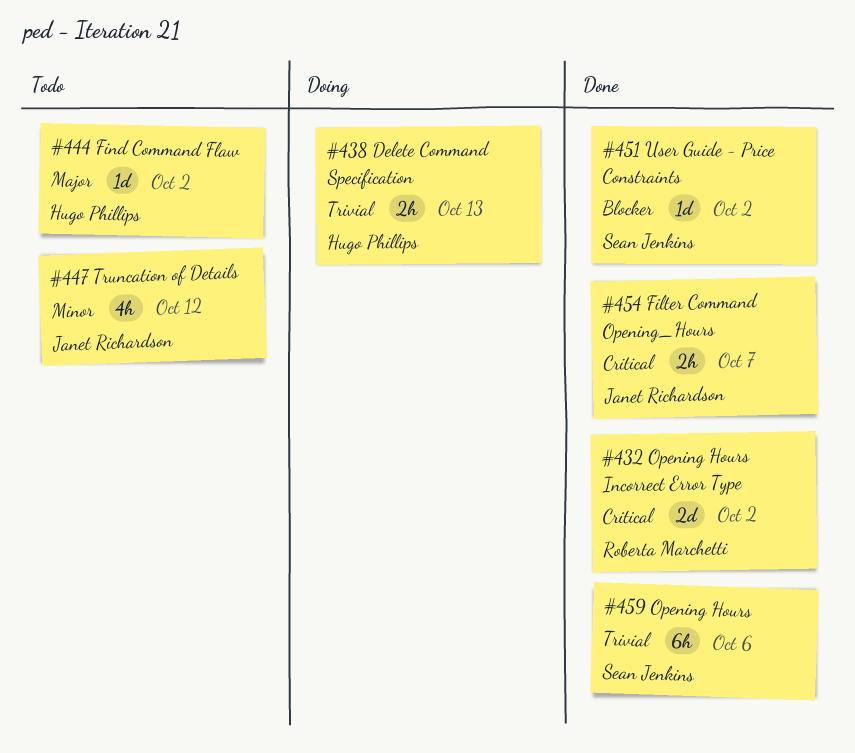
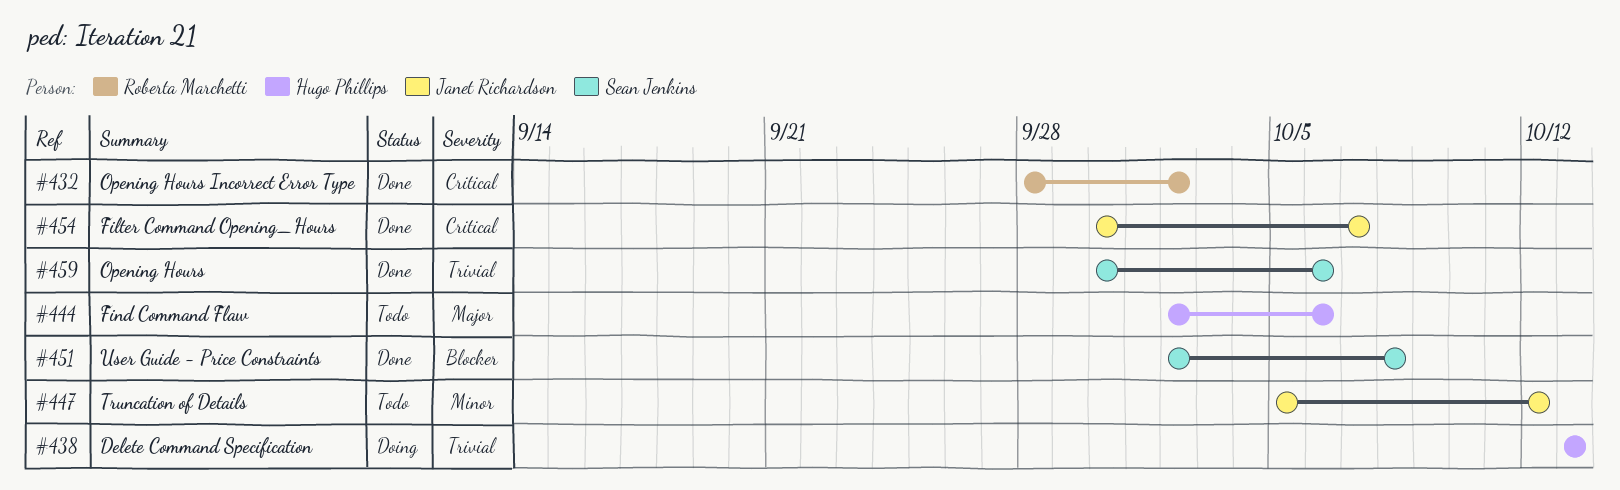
#444, due: Oct 2 -> Oct 6
#451, due: Oct 2 -> Oct 8

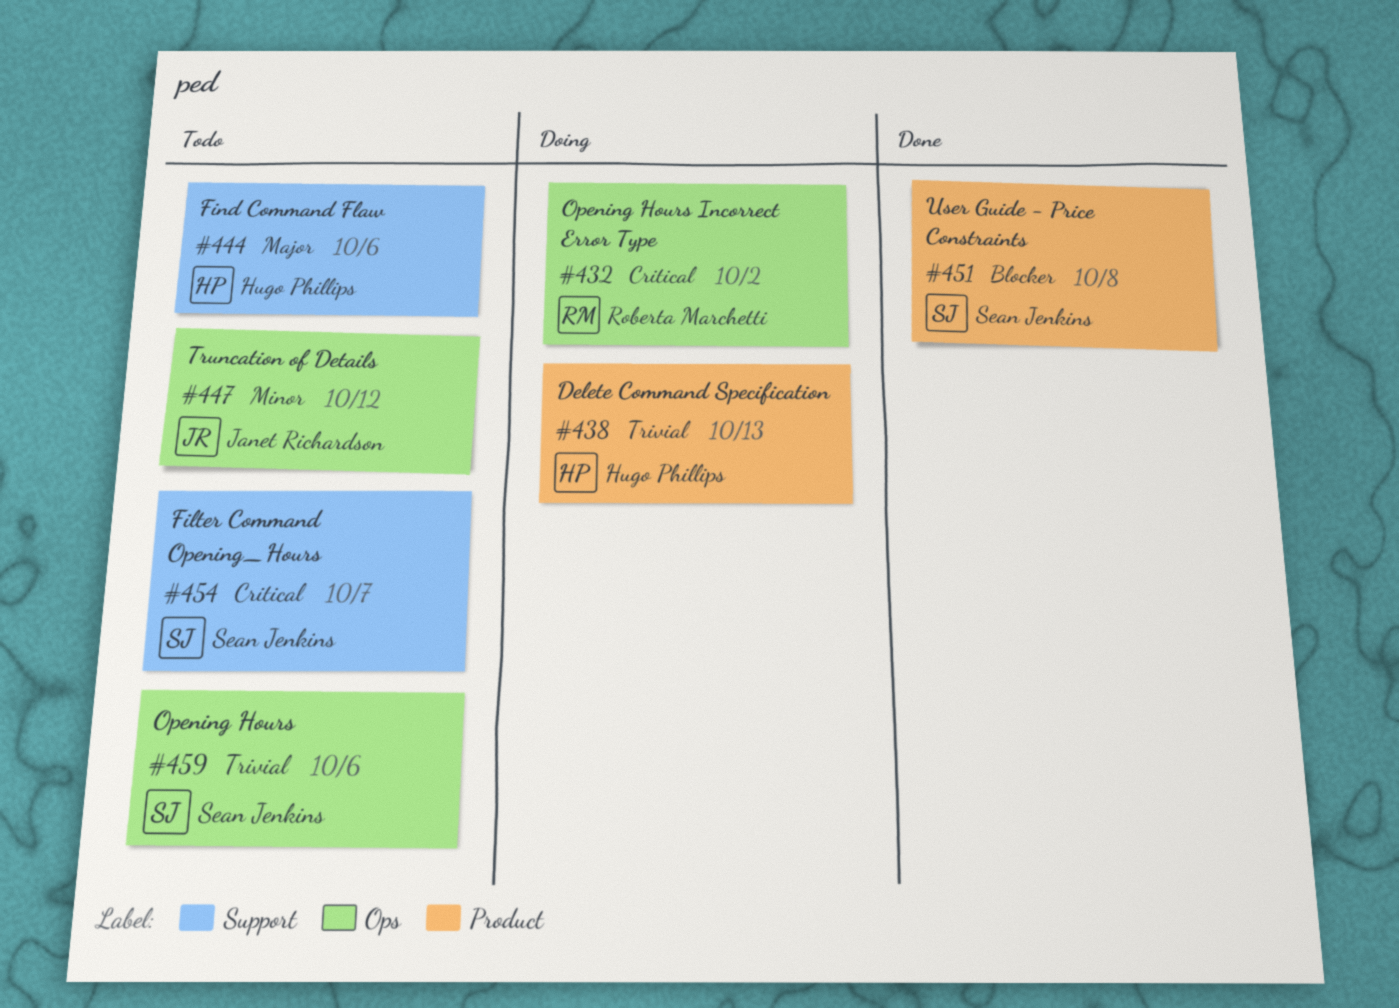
#432, status: Done -> Doing
#454, status: Done -> Todo
#454, owner: Janet Richardson -> Sean Jenkins
#459, status: Done -> Todo

